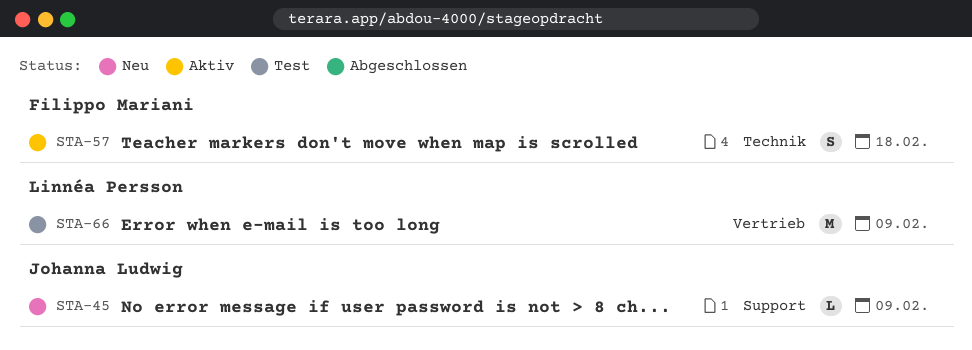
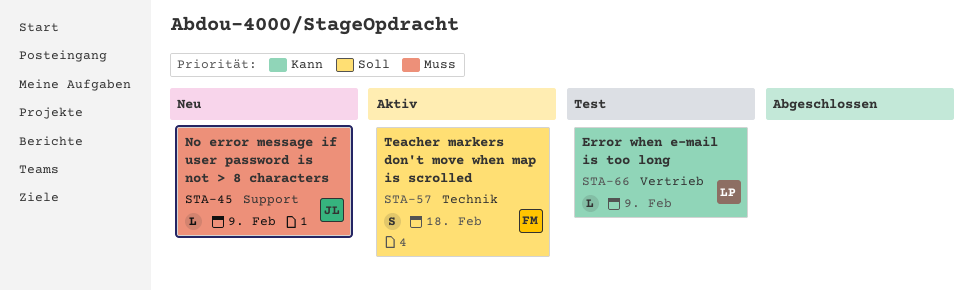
STA-66, estimate: M -> L

